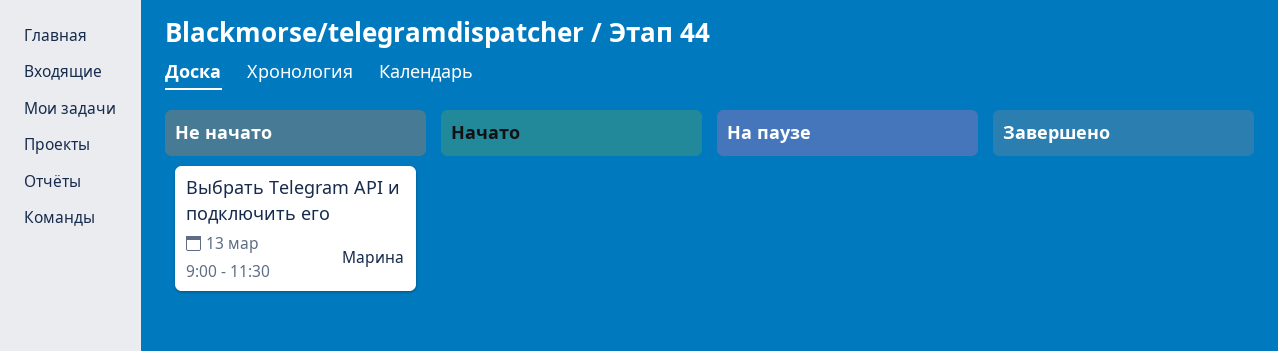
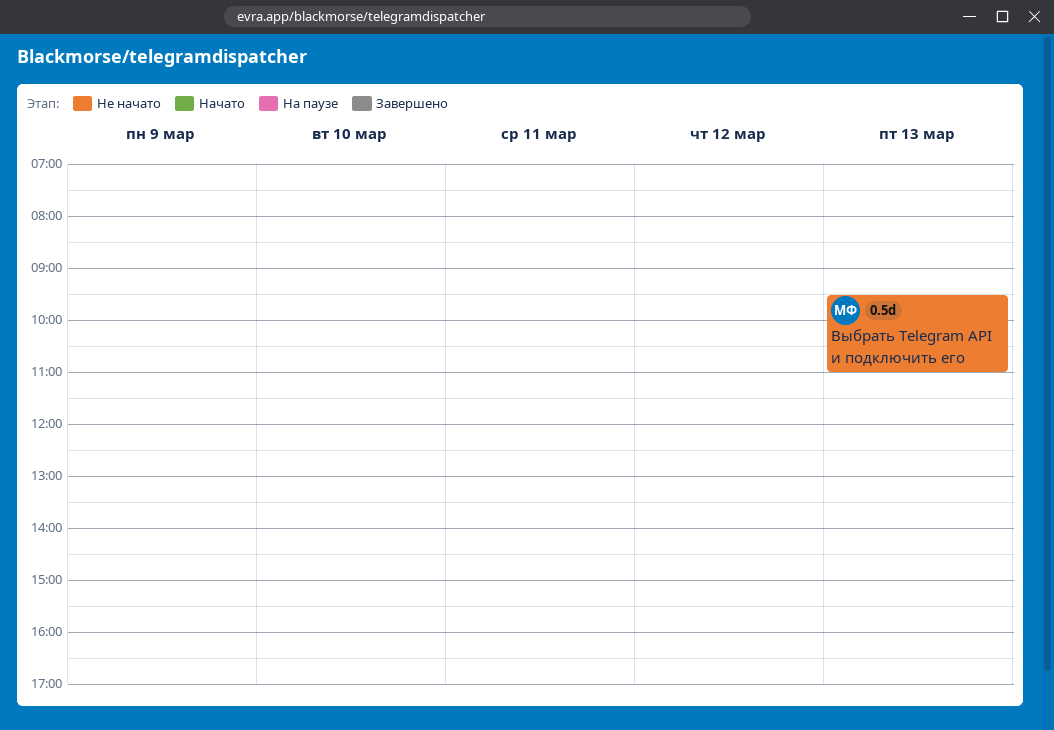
Выбрать Telegram API и подключить его, begins: 09:00 -> 09:30
Выбрать Telegram API и подключить его, ends: 11:30 -> 11:00

